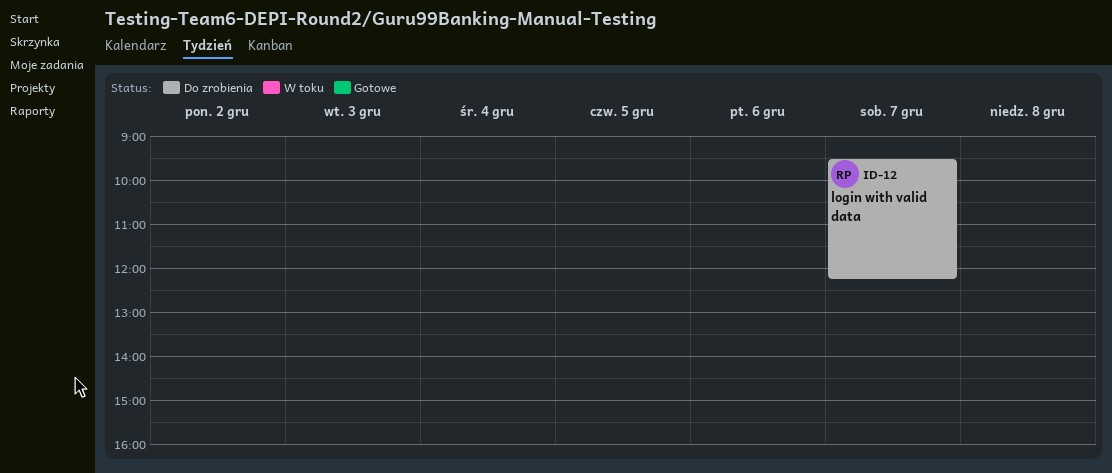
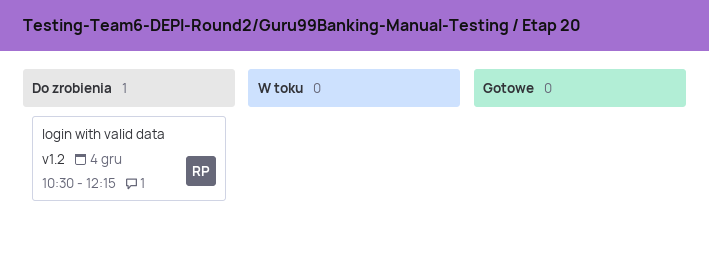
login with valid data, day: Dec 7 -> Dec 4
login with valid data, begins: 09:30 -> 10:30

